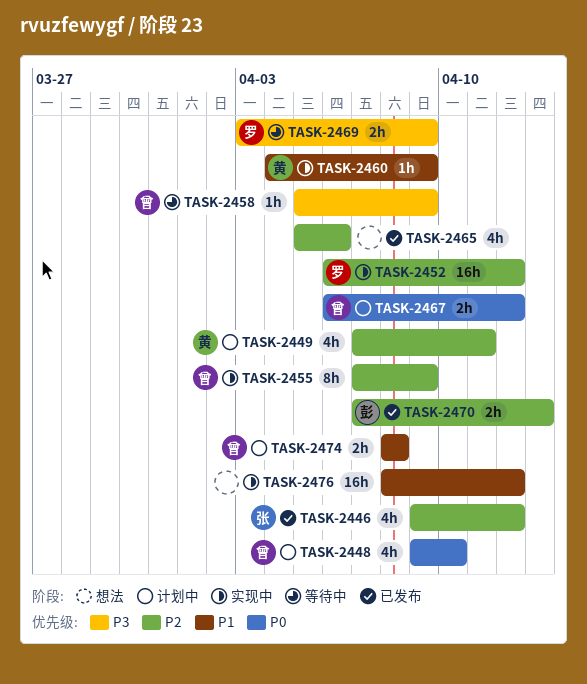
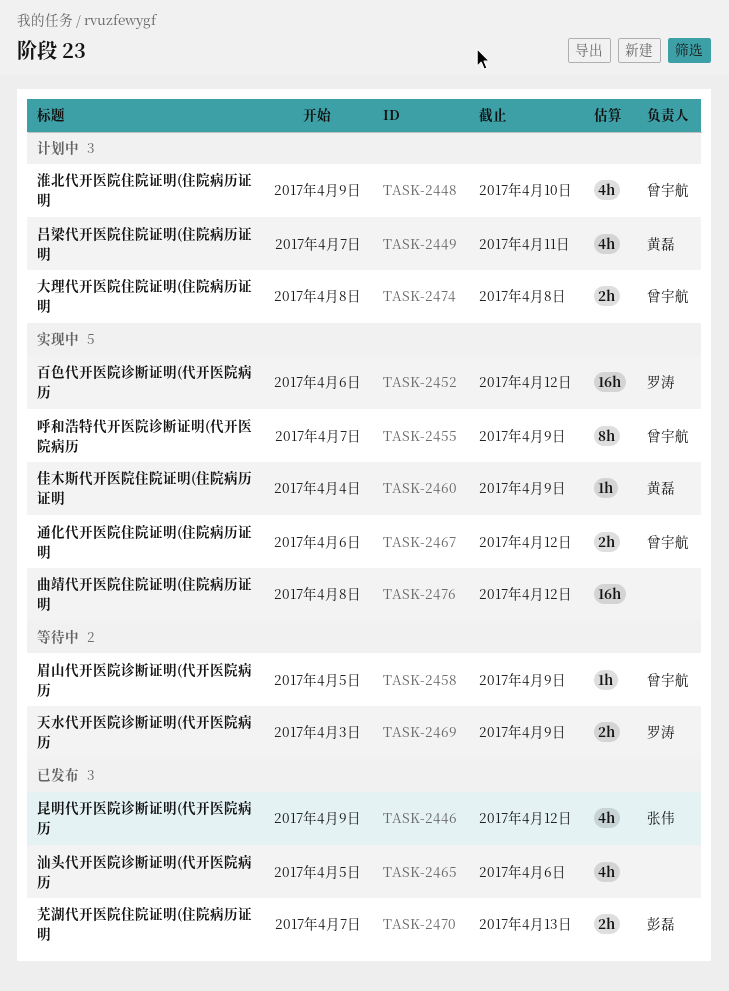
TASK-2467, status: 计划中 -> 实现中

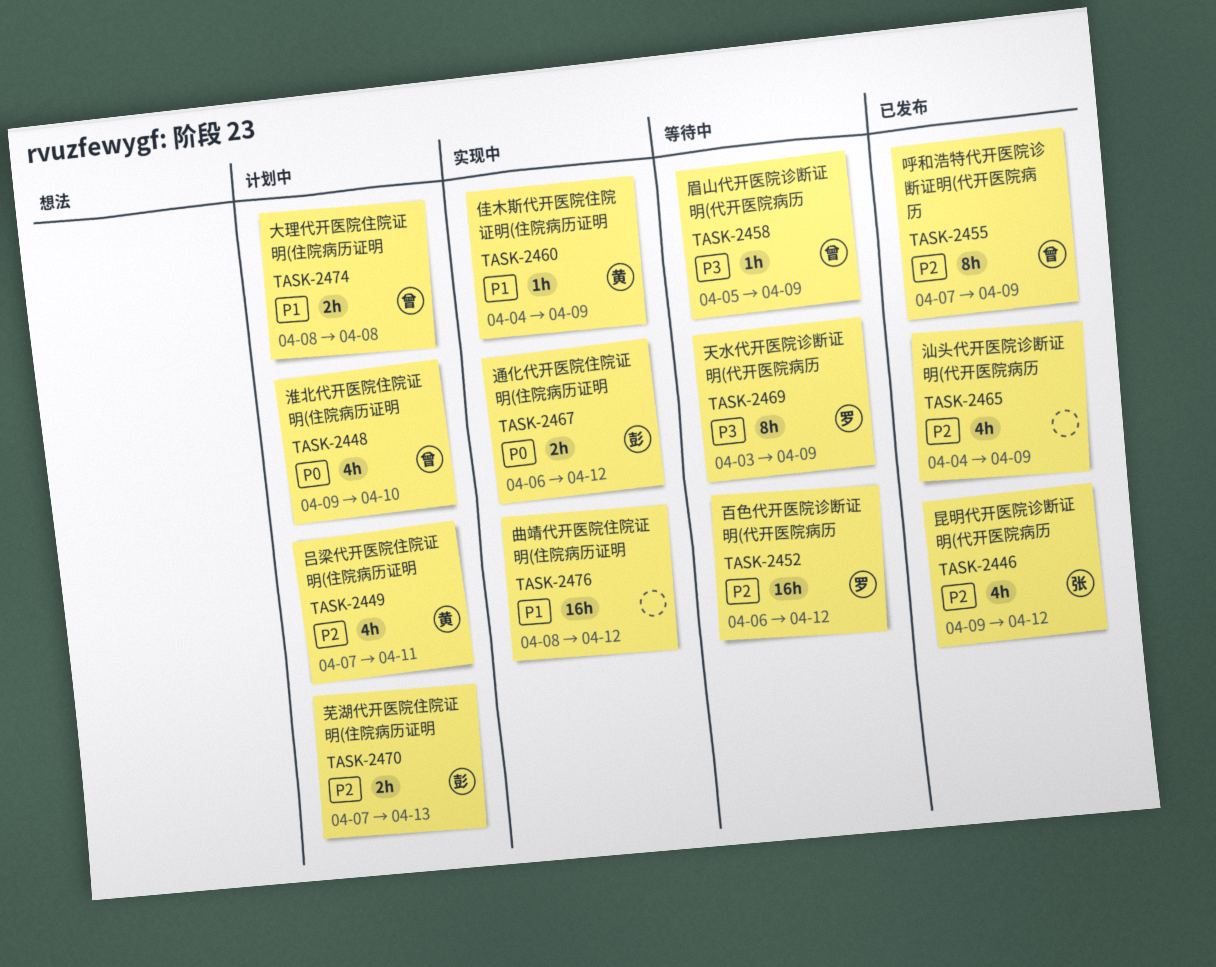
TASK-2452, status: 实现中 -> 等待中
TASK-2455, status: 实现中 -> 已发布
TASK-2465, start: Apr 5 -> Apr 4
TASK-2465, due: Apr 6 -> Apr 9
TASK-2467, owner: 曾宇航 -> 彭磊
TASK-2469, estimate: 2h -> 8h
TASK-2470, status: 已发布 -> 计划中

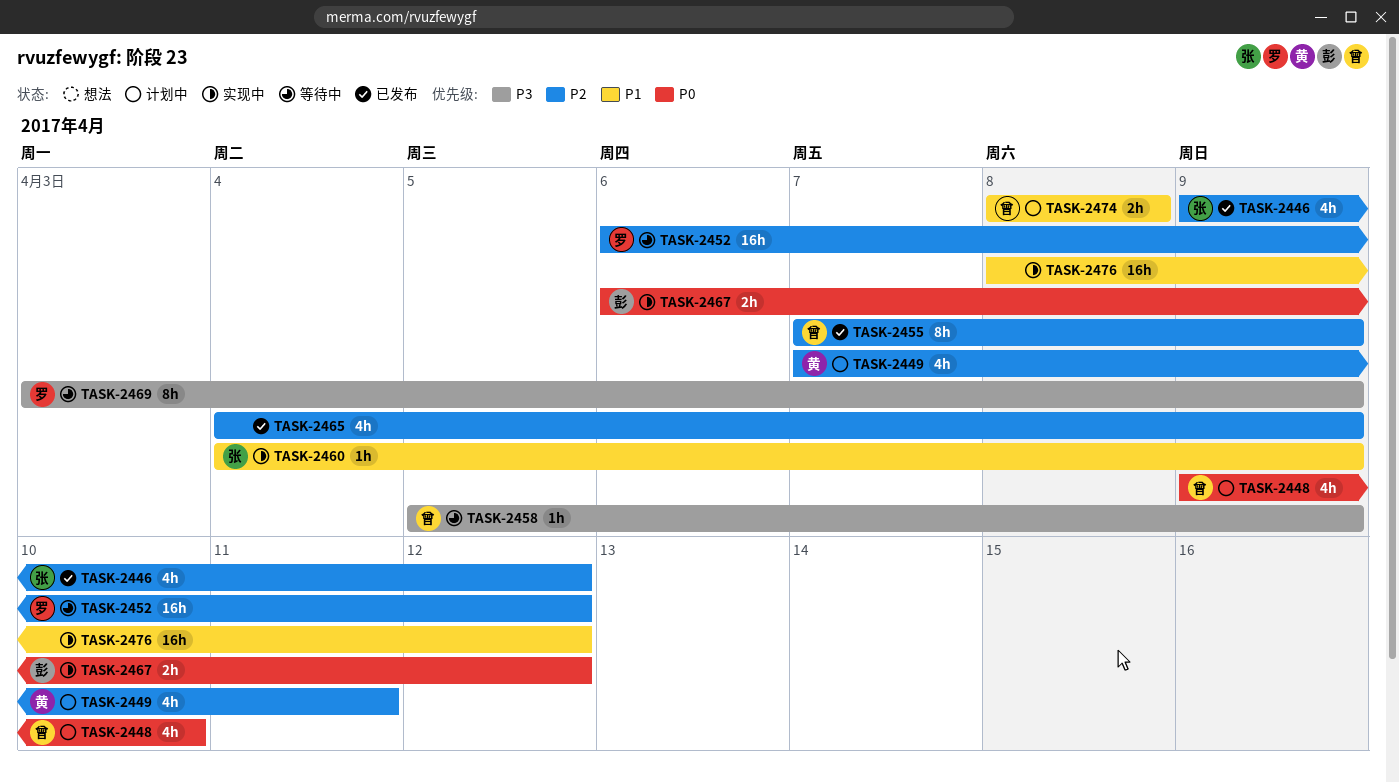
TASK-2460, owner: 黄 -> 张
TASK-2470: present -> none

